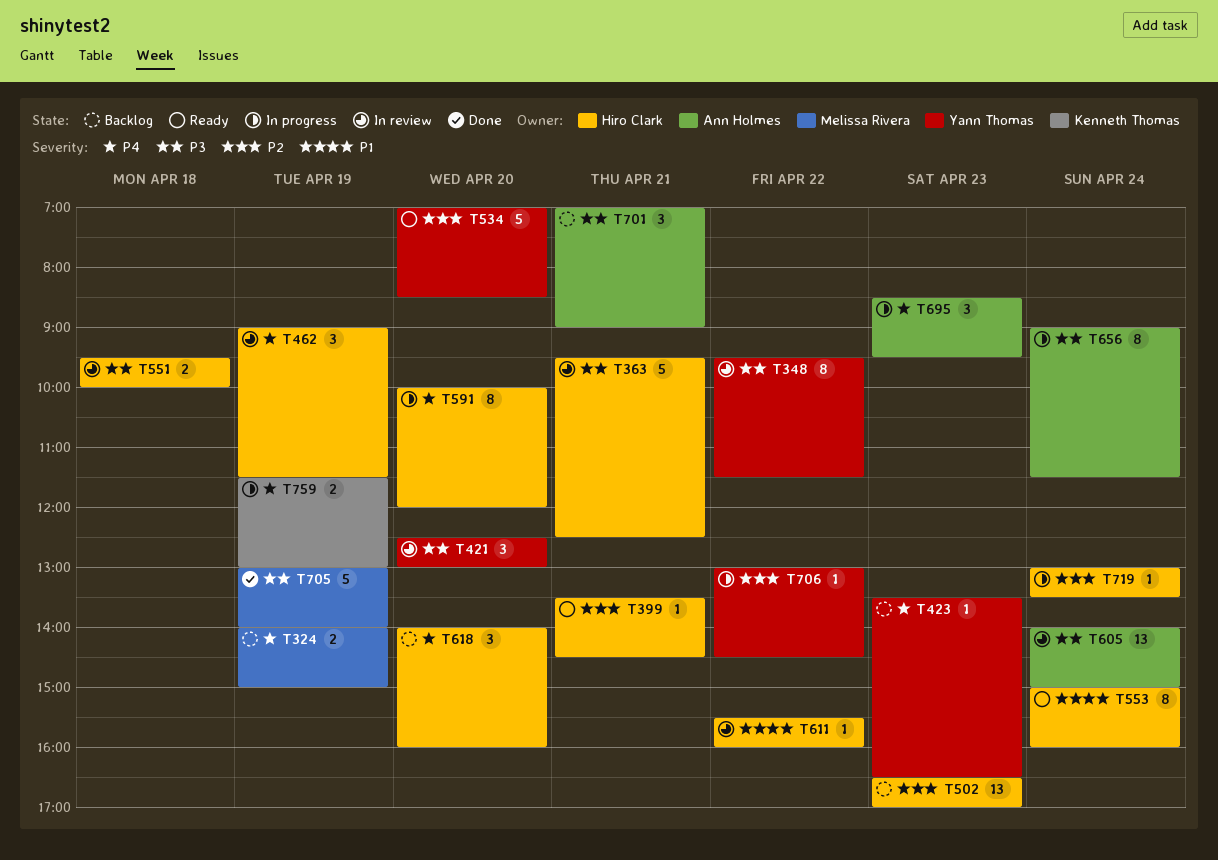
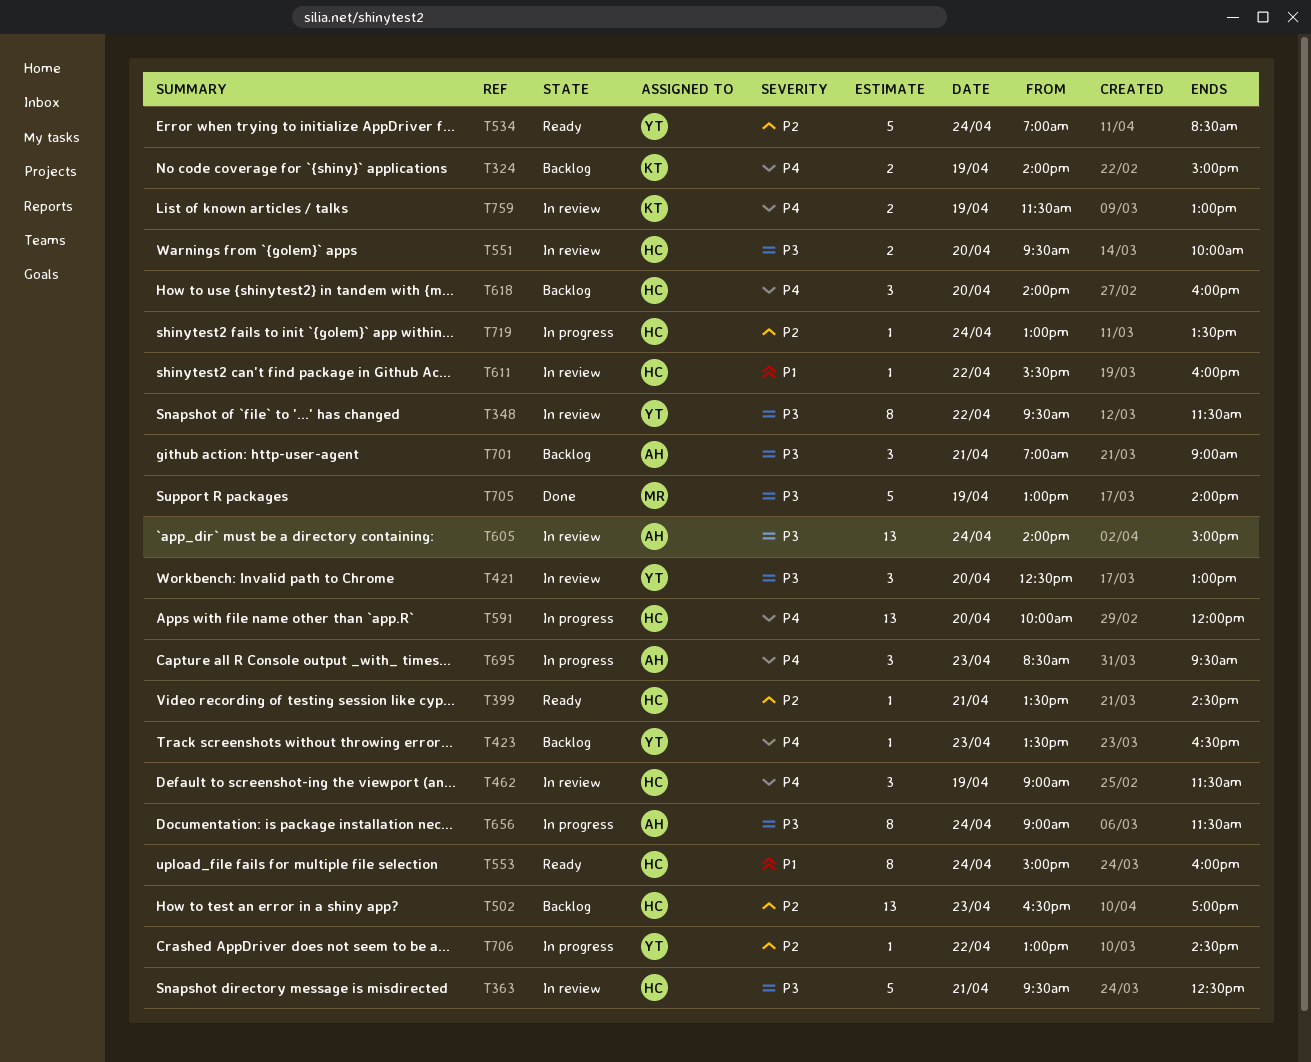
T324, owner: Melissa Rivera -> Kenneth Thomas
T534, day: Apr 20 -> Apr 24
T551, day: Apr 18 -> Apr 20
T591, estimate: 8 -> 13
T759, status: In progress -> In review

